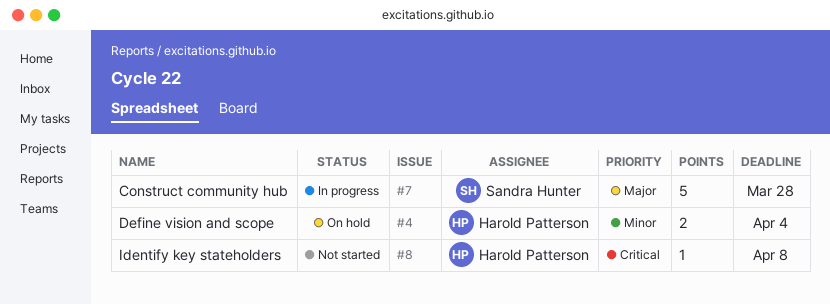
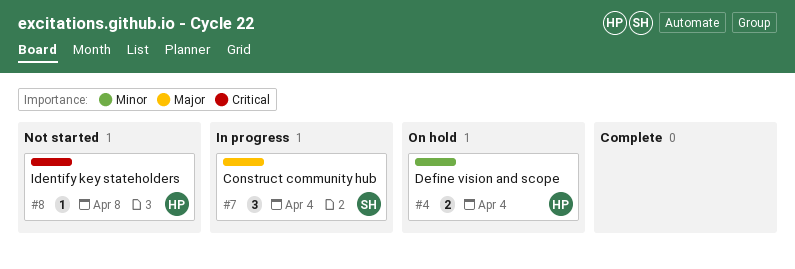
#7, estimate: 5 -> 3
#7, due: Mar 28 -> Apr 4

